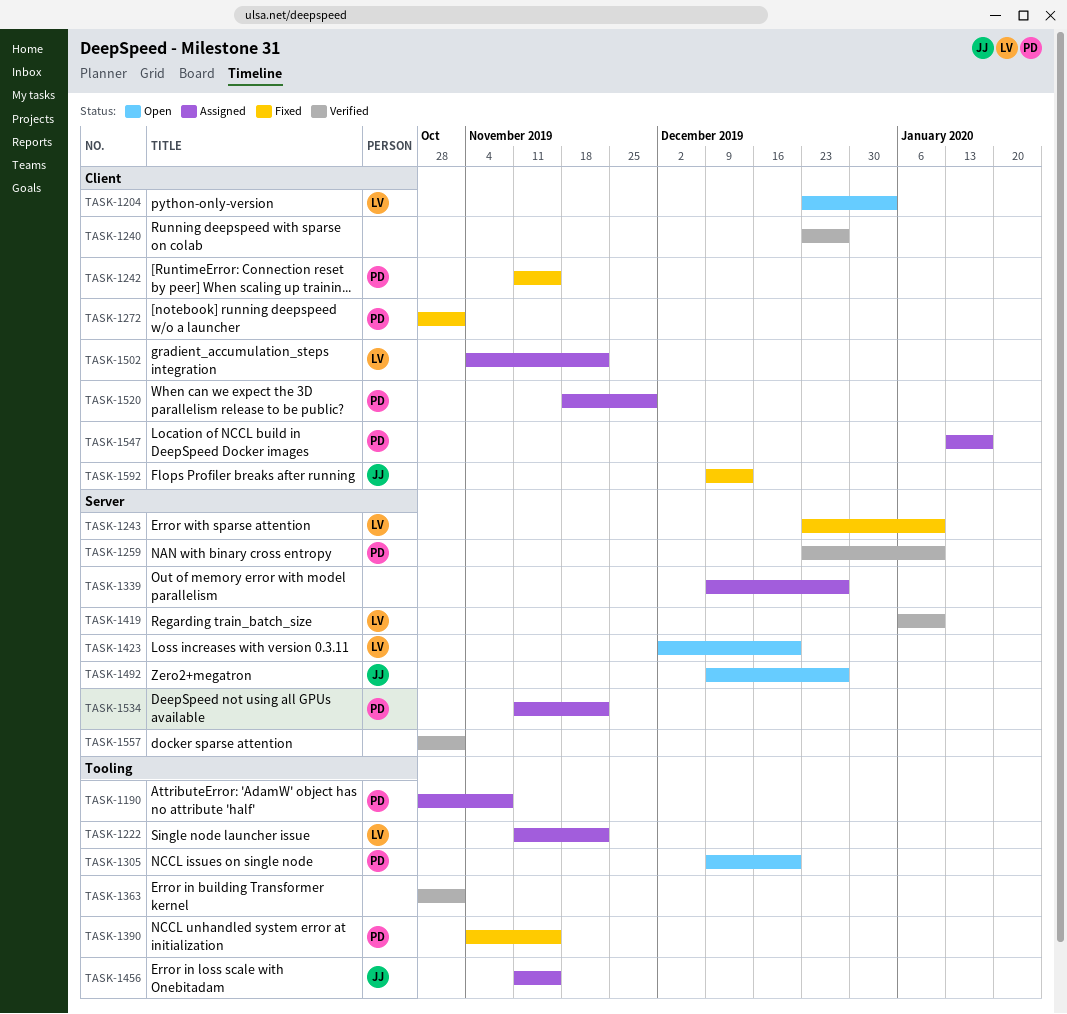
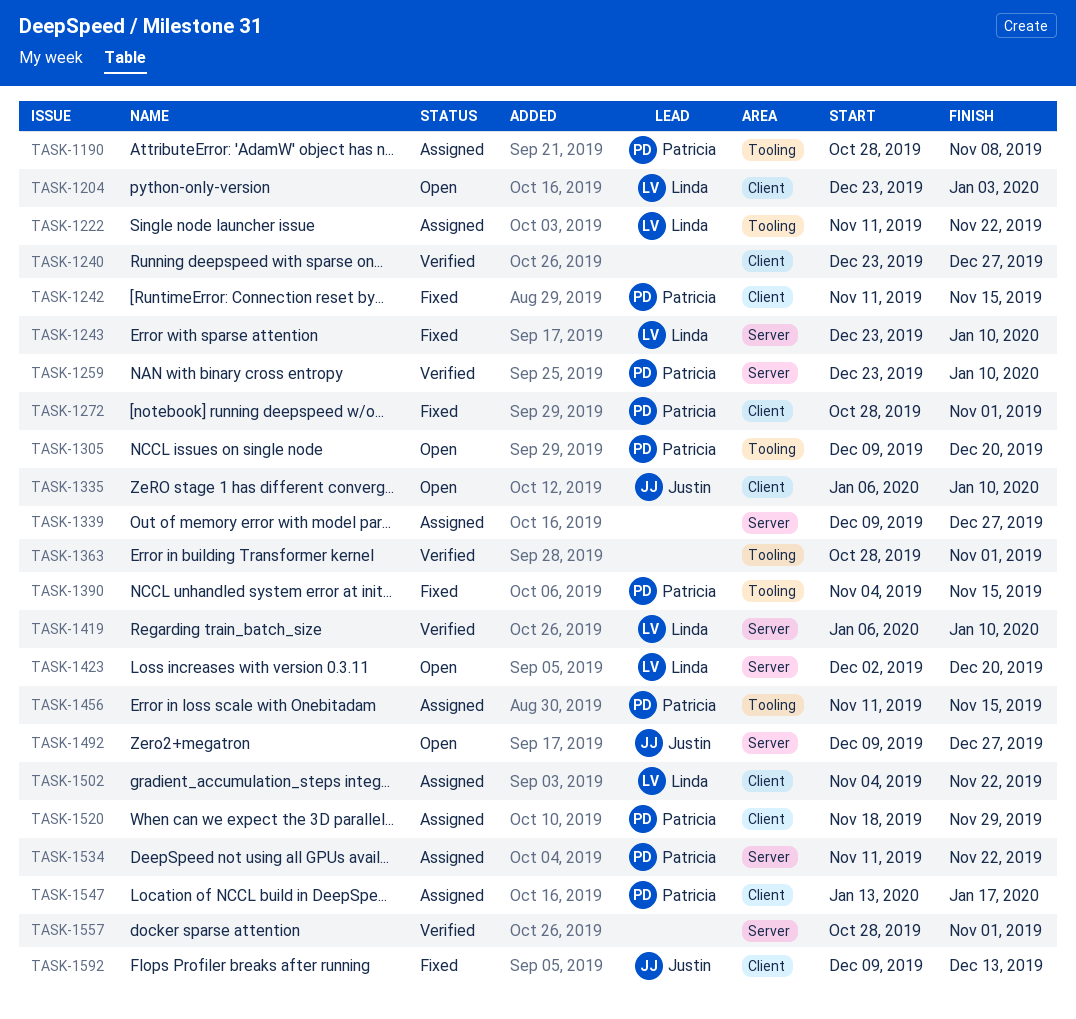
TASK-1335: none -> present
TASK-1456, owner: Justin -> Patricia

